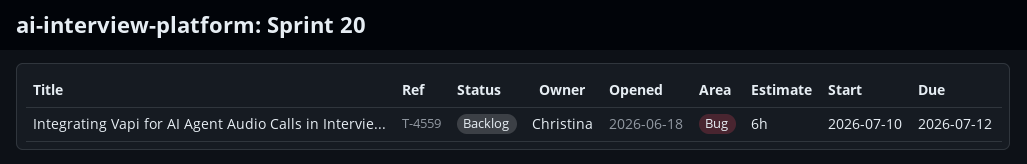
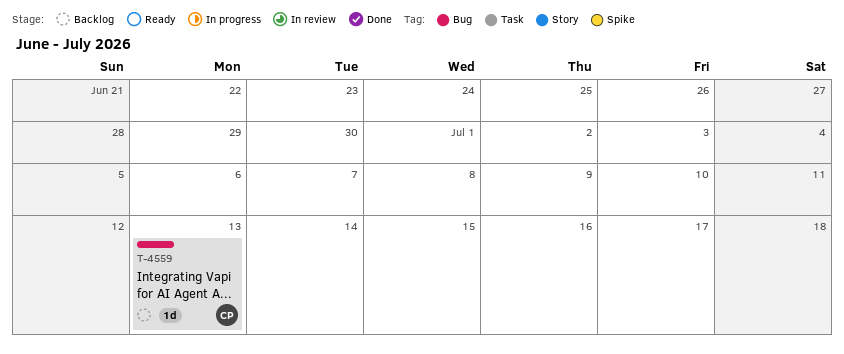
T-4559, estimate: 6h -> 1d
T-4559, due: Jul 12 -> Jul 13

